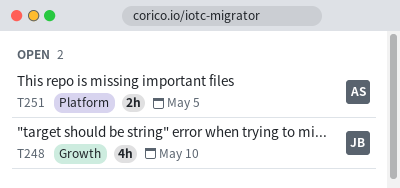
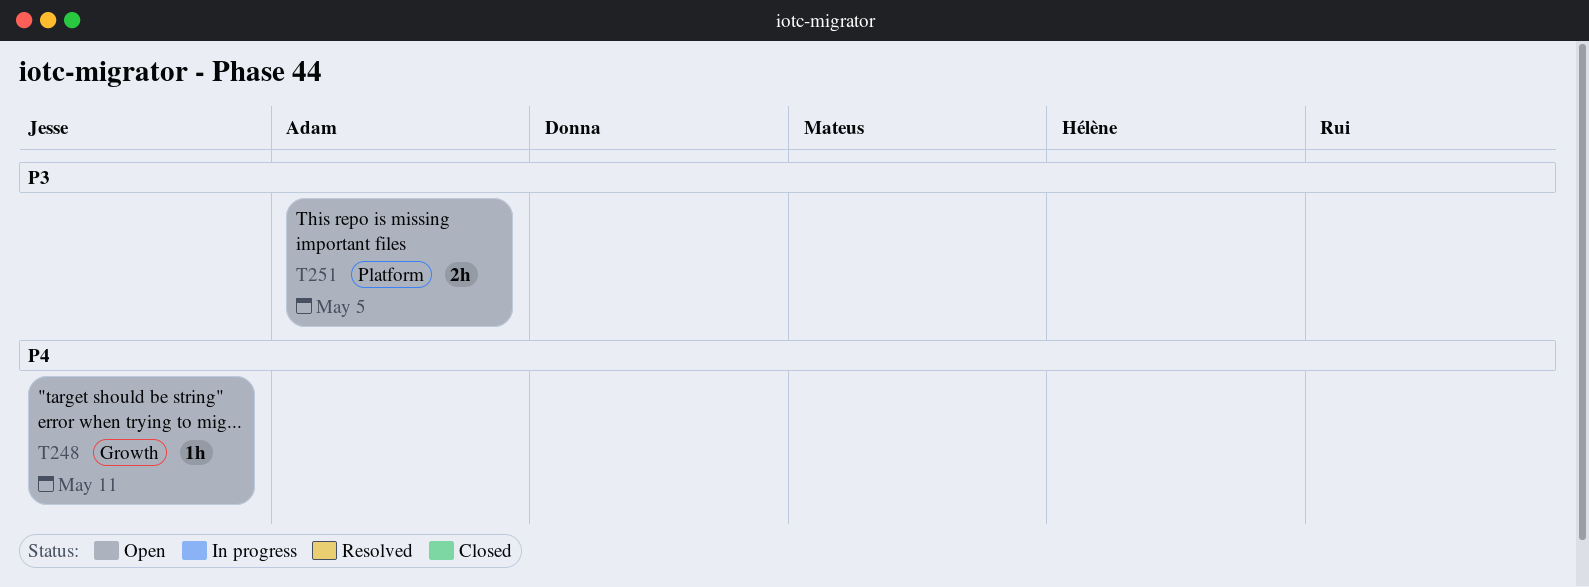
T248, estimate: 4h -> 1h
T248, due: May 10 -> May 11

